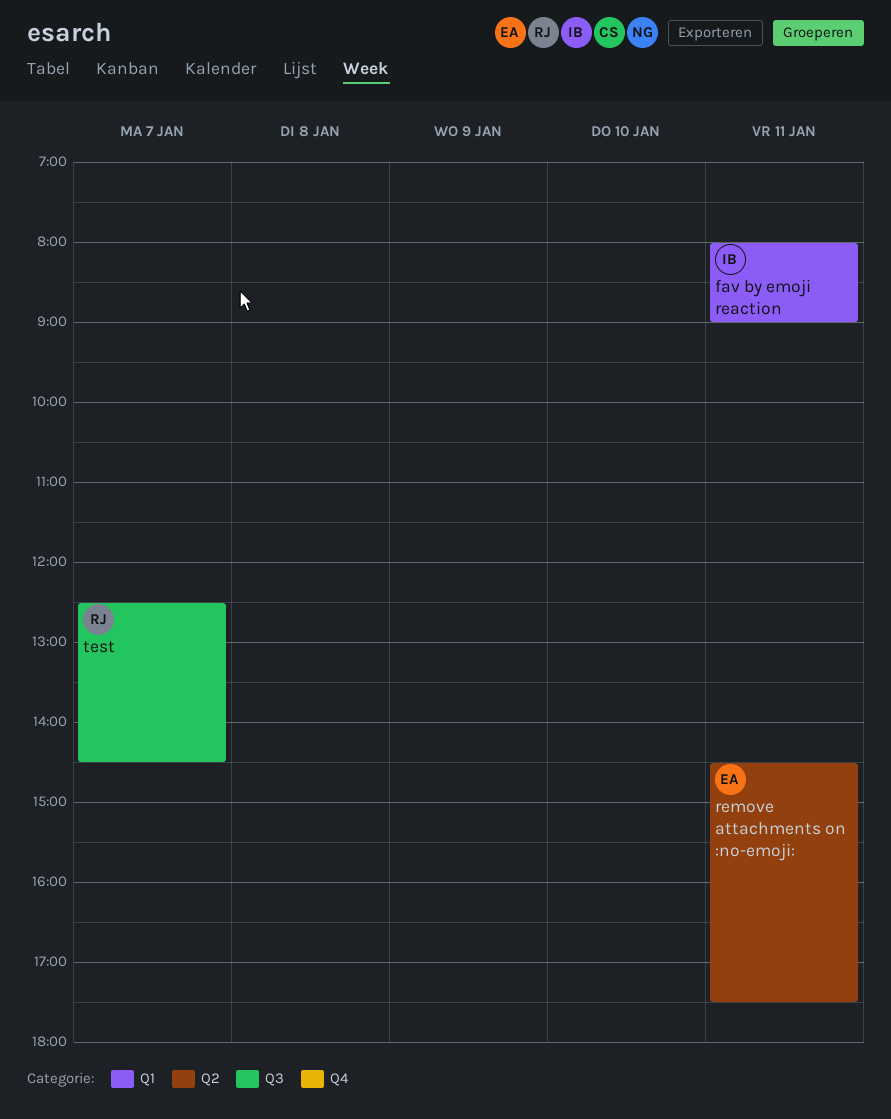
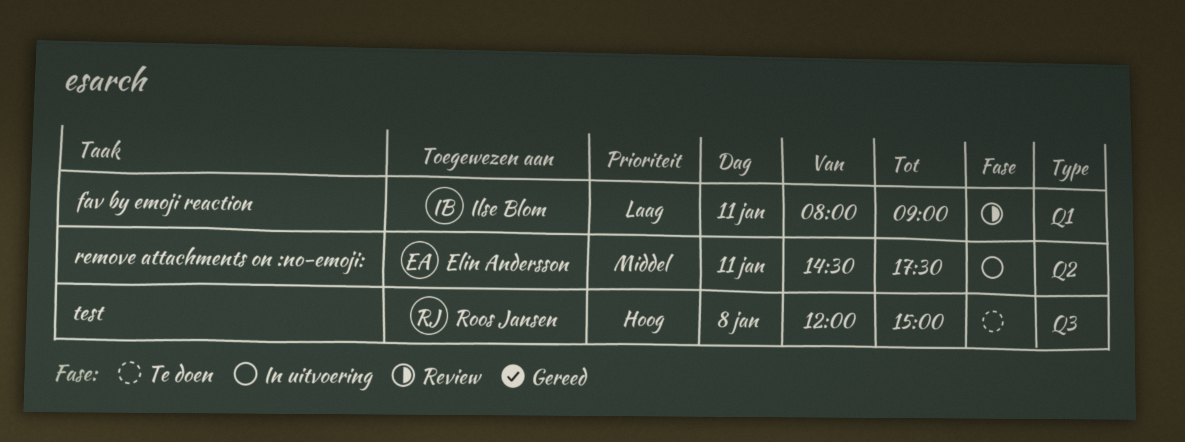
test, day: Jan 7 -> Jan 8
test, begins: 12:30 -> 12:00
test, ends: 14:30 -> 15:00

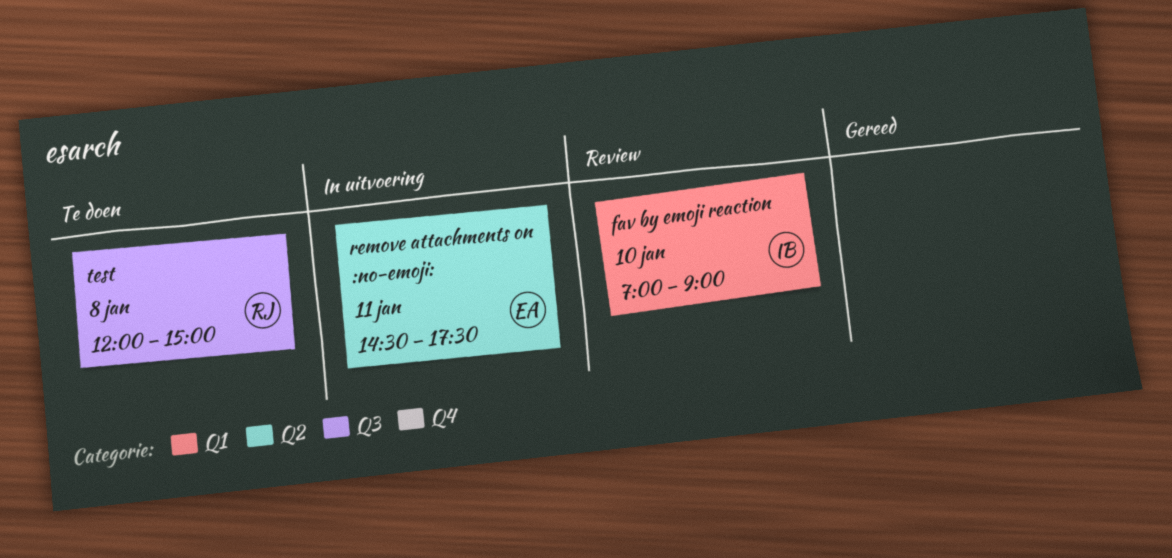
fav by emoji reaction, day: Jan 11 -> Jan 10
fav by emoji reaction, begins: 08:00 -> 07:00

